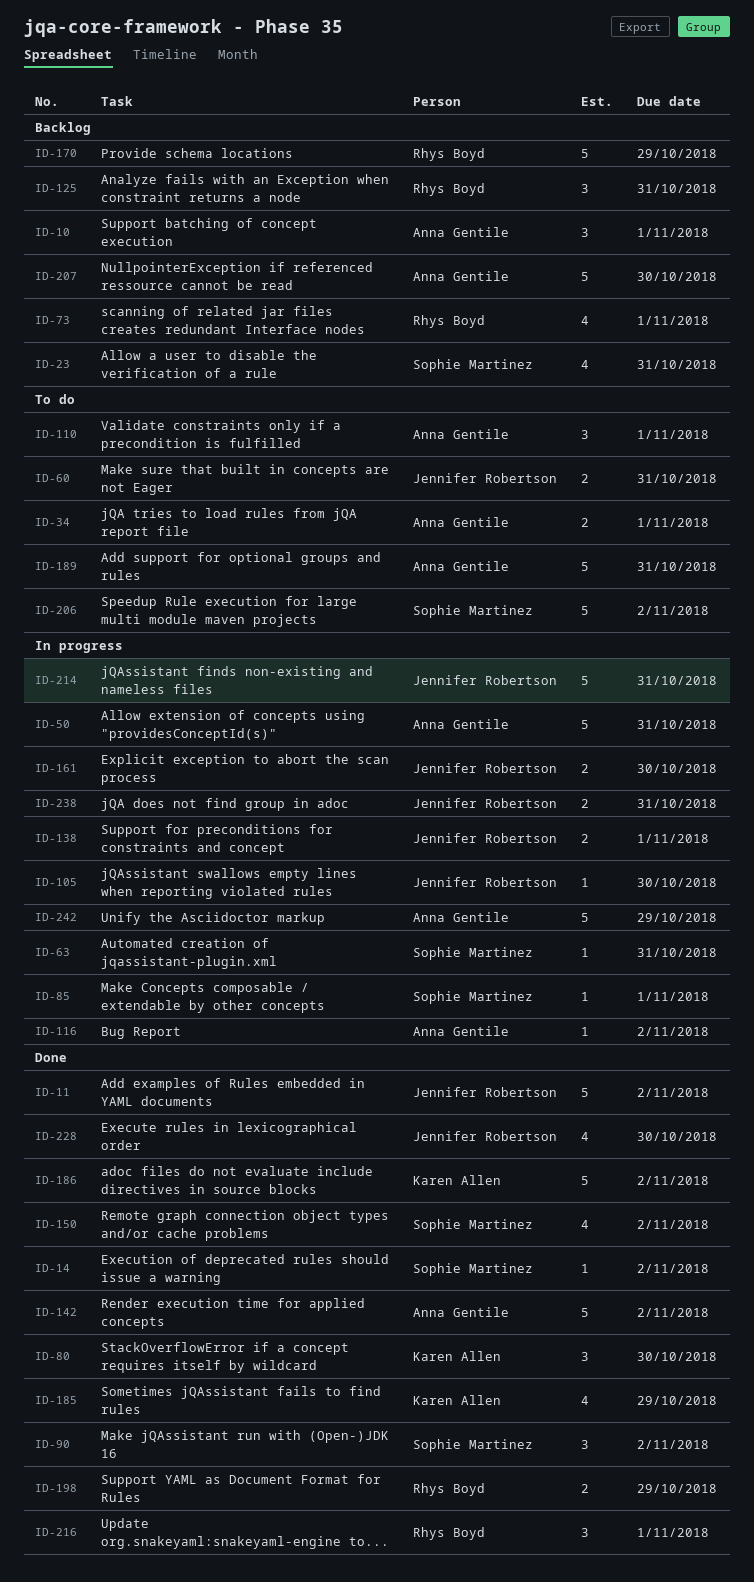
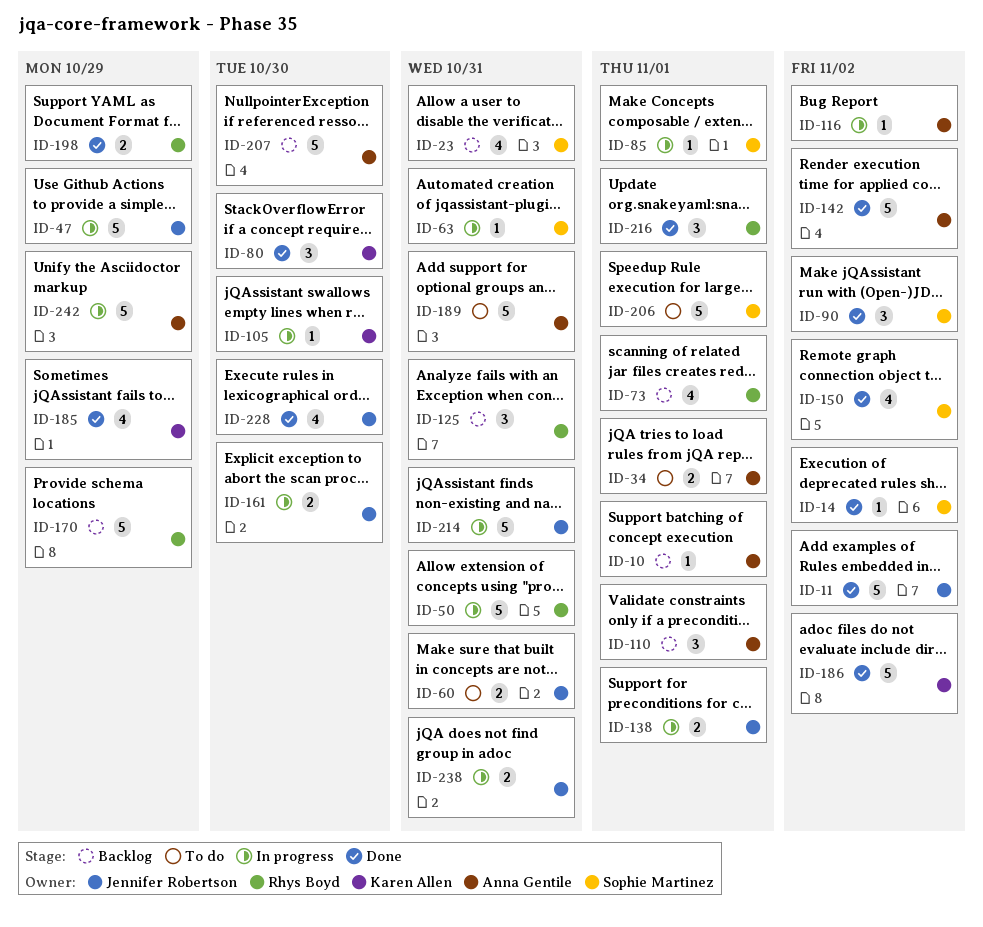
ID-10, estimate: 3 -> 1
ID-47: none -> present
ID-50, owner: Anna Gentile -> Rhys Boyd
ID-105, owner: Jennifer Robertson -> Karen Allen
ID-110, status: To do -> Backlog
ID-206, due: Nov 2 -> Nov 1

